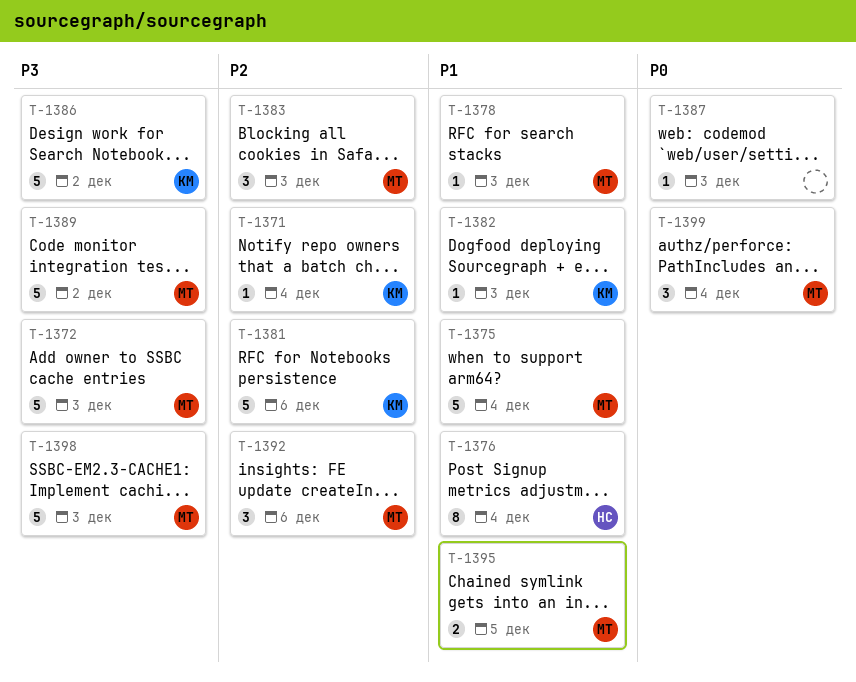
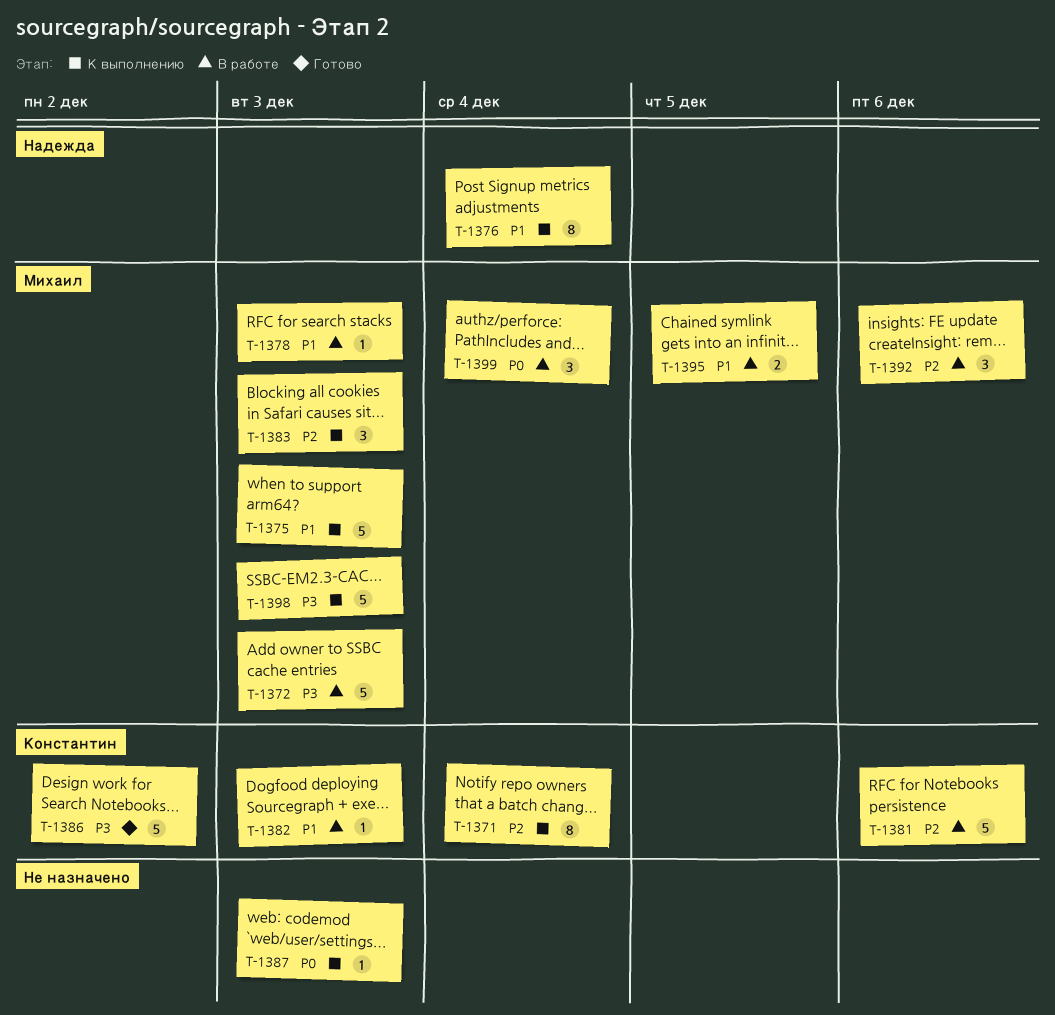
T-1371, estimate: 1 -> 8
T-1375, due: Dec 4 -> Dec 3
T-1389: present -> none

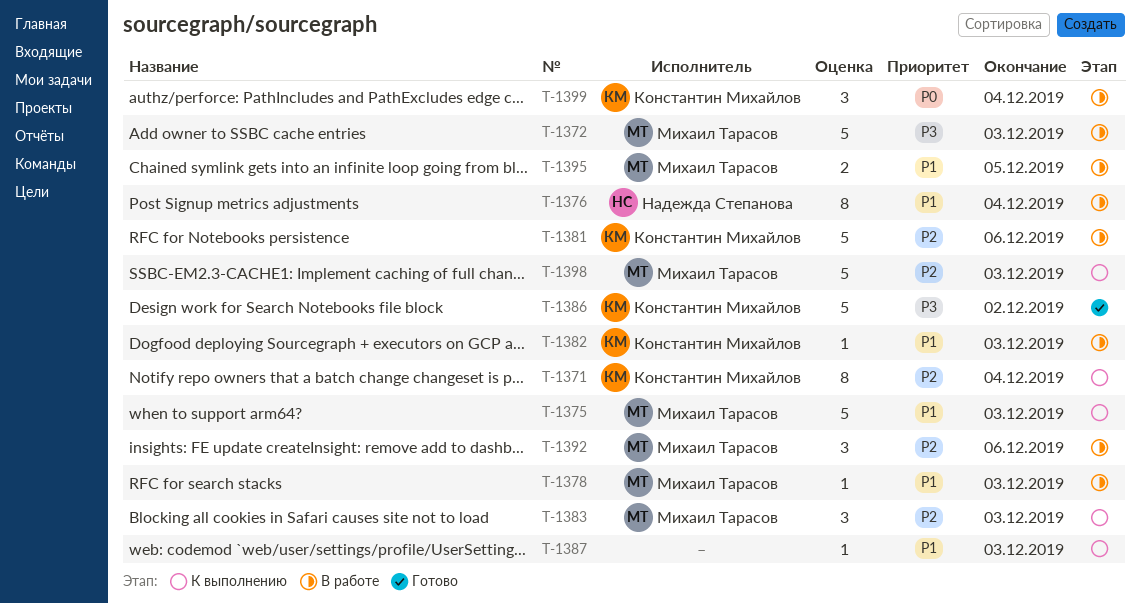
T-1376, status: К выполнению -> В работе
T-1387, priority: P0 -> P1
T-1398, priority: P3 -> P2
T-1399, owner: Михаил Тарасов -> Константин Михайлов

